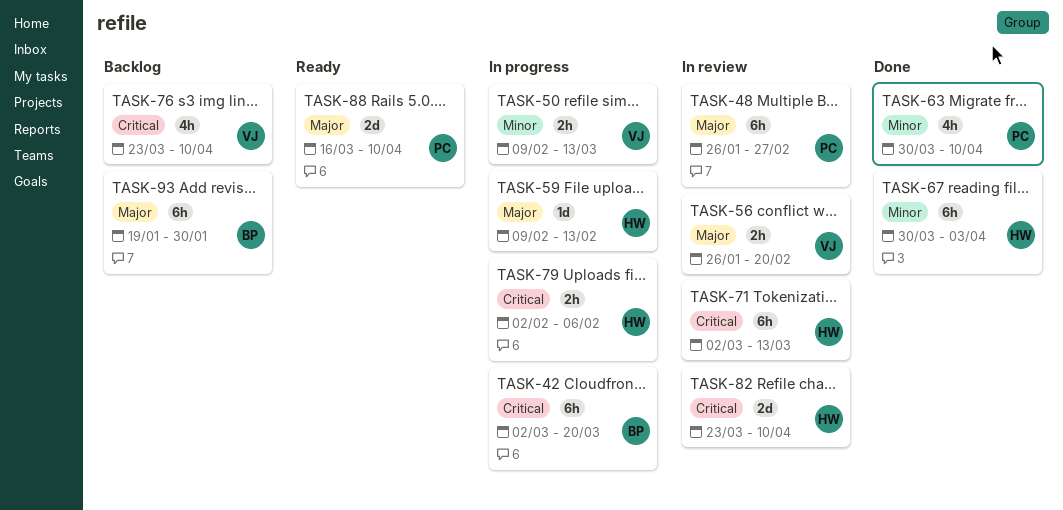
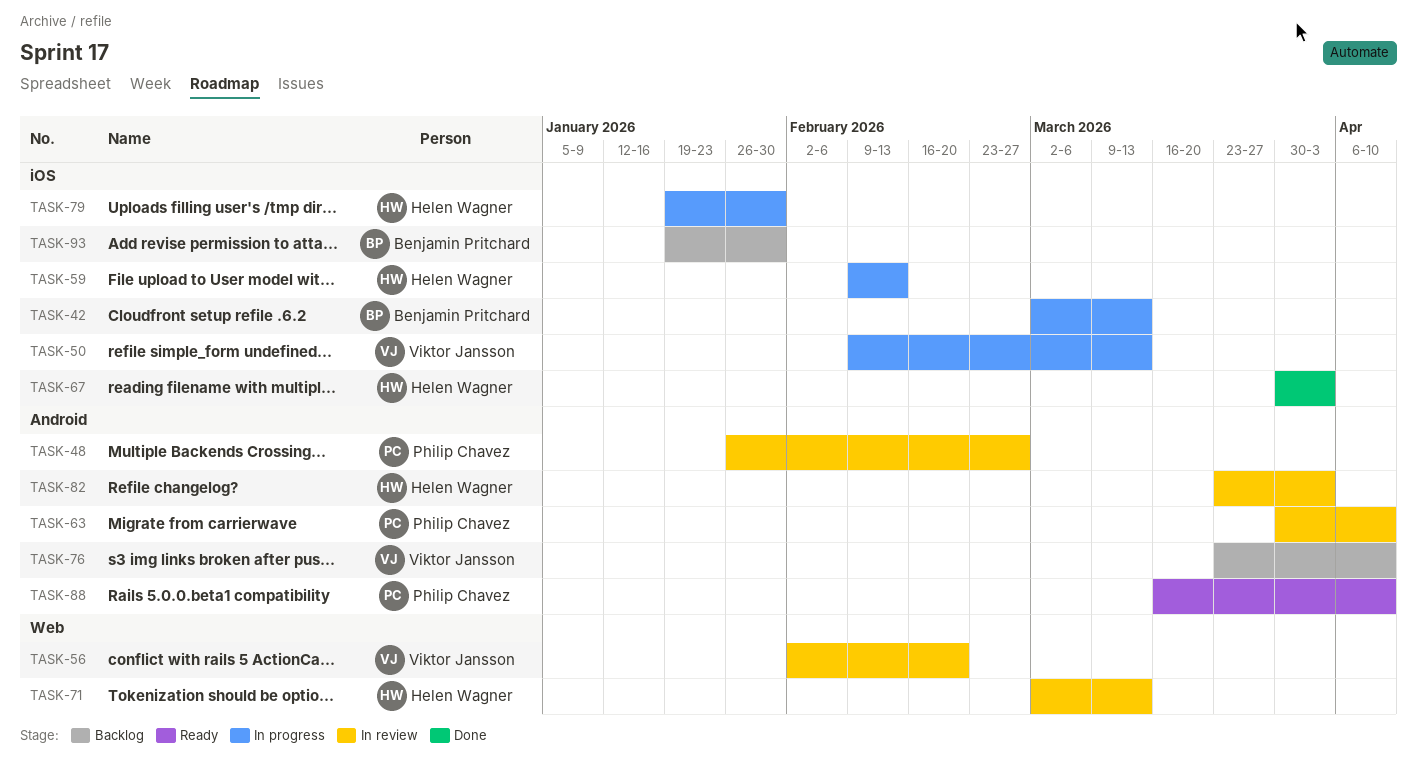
TASK-42, due: Mar 20 -> Mar 13
TASK-56, start: Jan 26 -> Feb 2
TASK-63, status: Done -> In review
TASK-79, start: Feb 2 -> Jan 19
TASK-79, due: Feb 6 -> Jan 30
TASK-82, due: Apr 10 -> Apr 3

